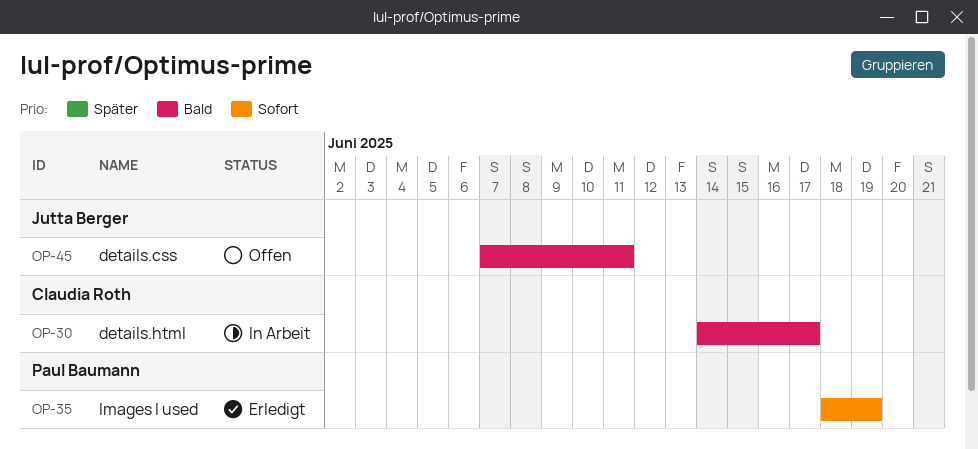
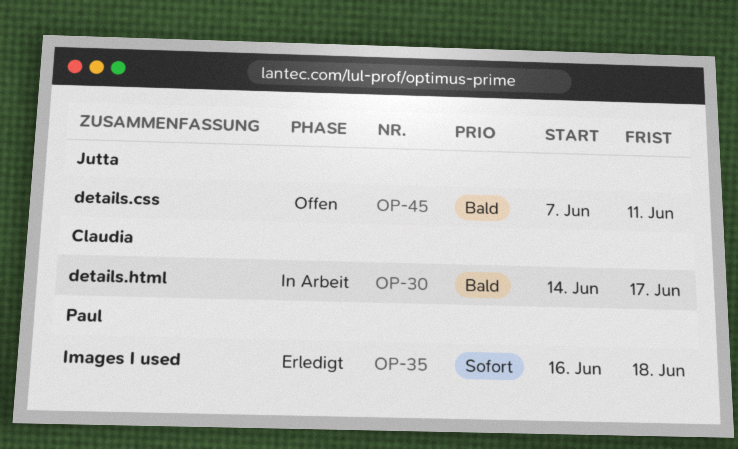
OP-35, start: Jun 18 -> Jun 16
OP-35, due: Jun 19 -> Jun 18

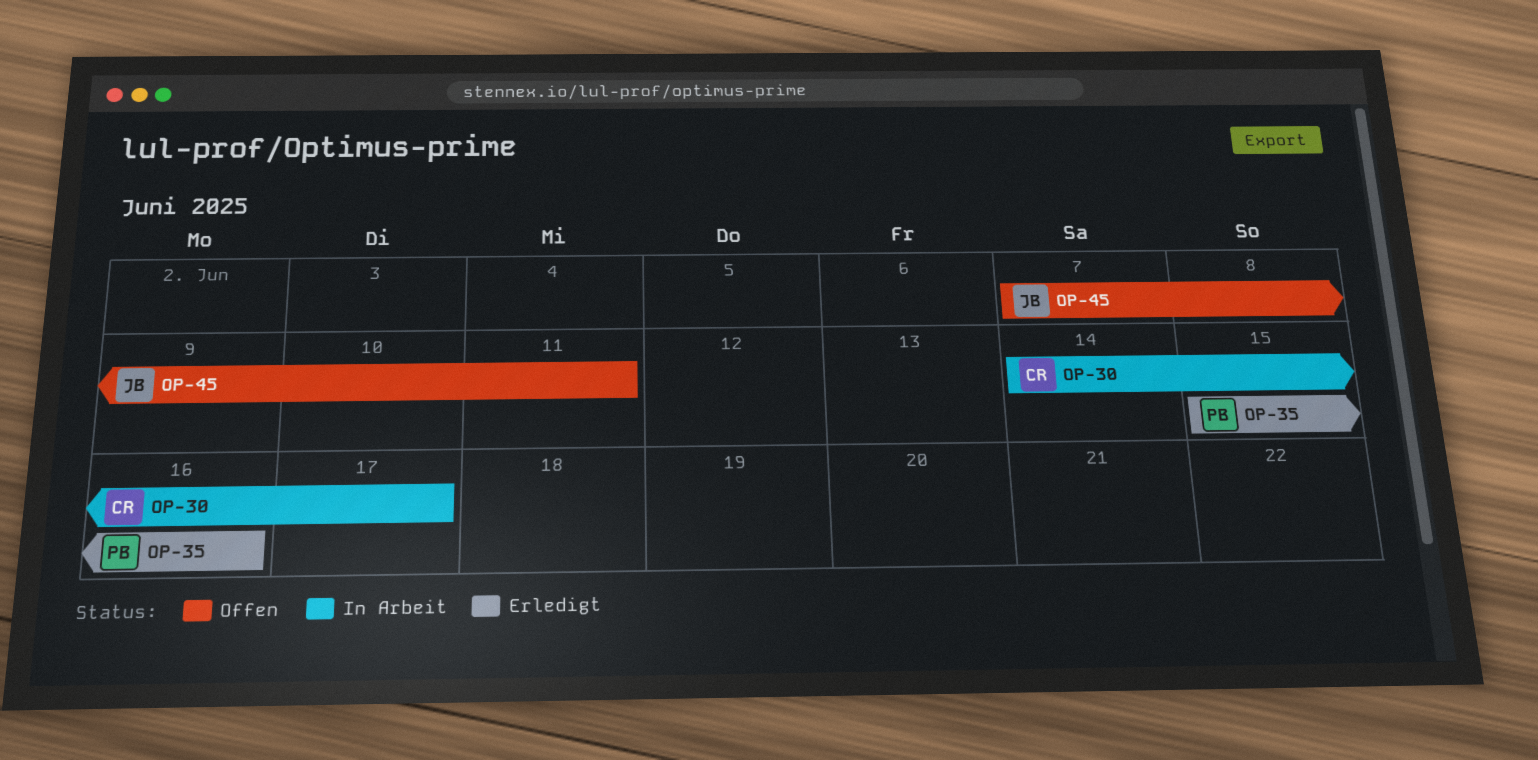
OP-35, start: Jun 16 -> Jun 15
OP-35, due: Jun 18 -> Jun 16

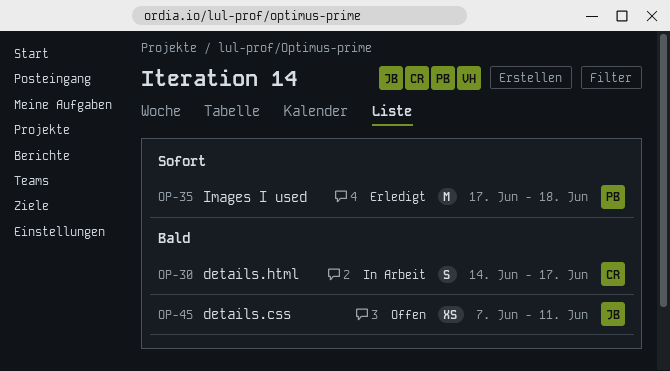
OP-35, start: Jun 15 -> Jun 17
OP-35, due: Jun 16 -> Jun 18

